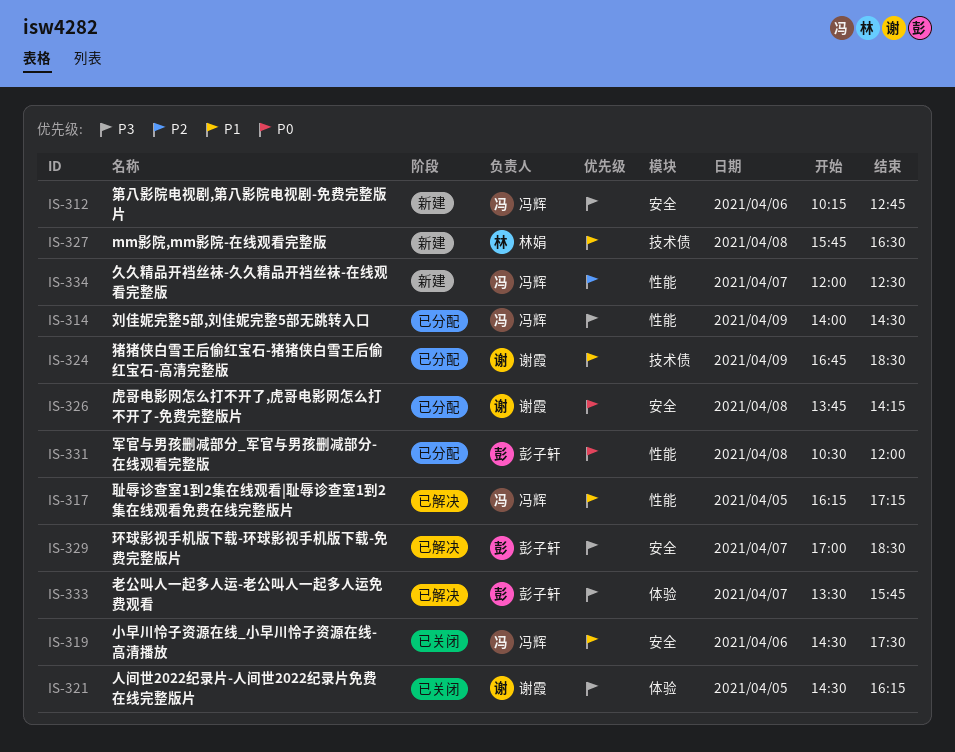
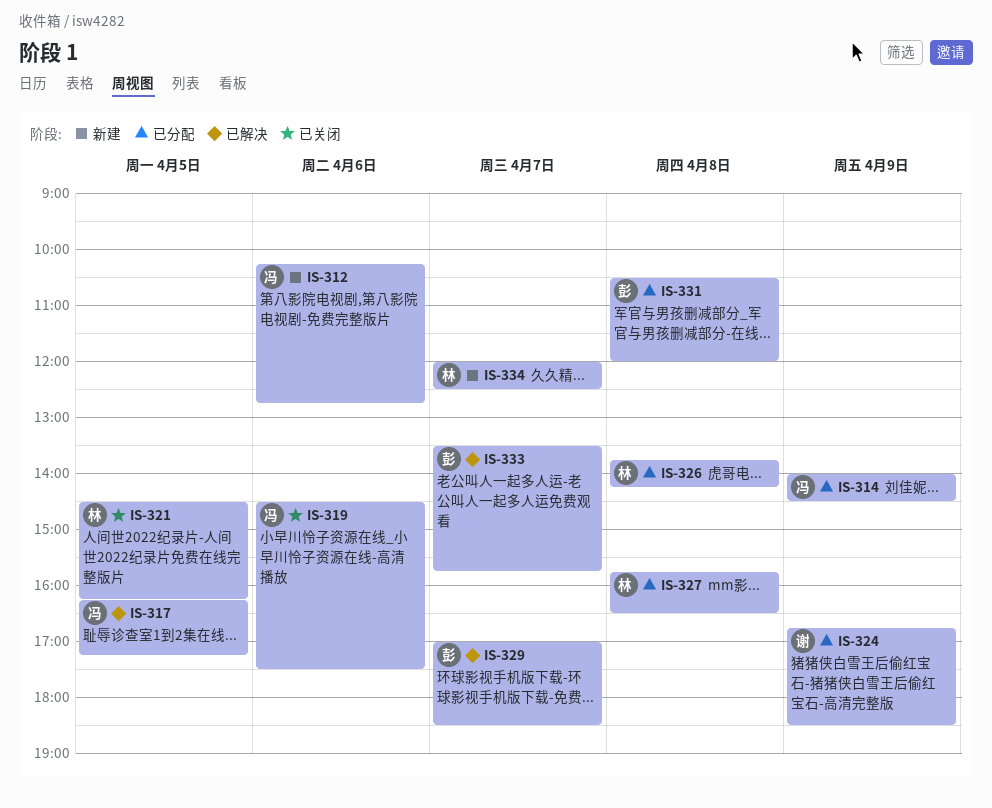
IS-321, owner: 谢霞 -> 林娟
IS-326, owner: 谢霞 -> 林娟
IS-327, status: 新建 -> 已分配
IS-334, owner: 冯辉 -> 林娟

